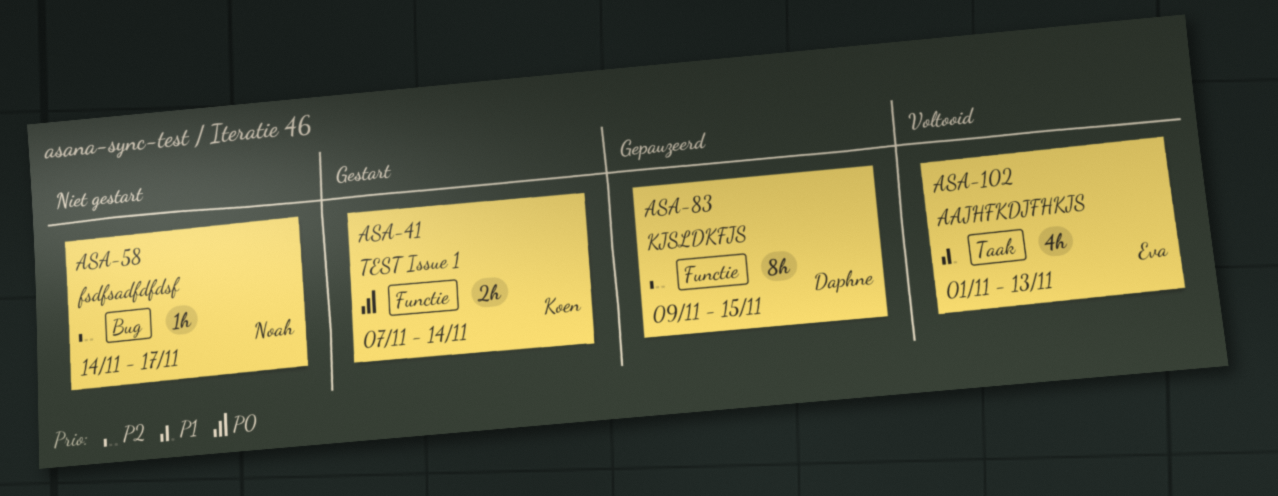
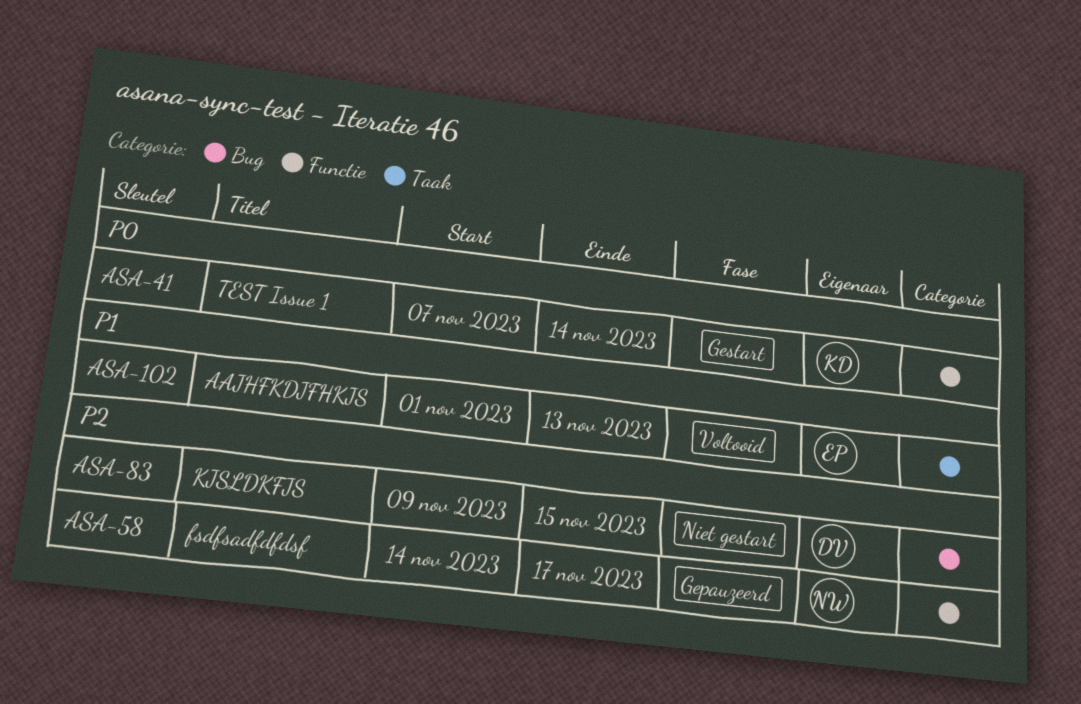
ASA-58, status: Niet gestart -> Gepauzeerd
ASA-58, label: Bug -> Functie
ASA-83, status: Gepauzeerd -> Niet gestart
ASA-83, label: Functie -> Bug

